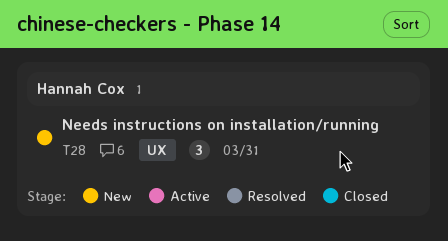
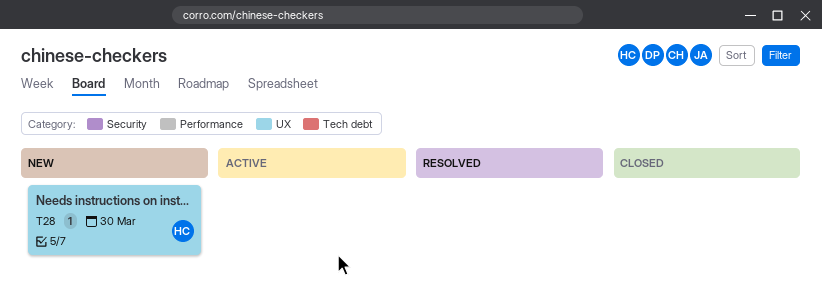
T28, estimate: 3 -> 1
T28, due: Mar 31 -> Mar 30

